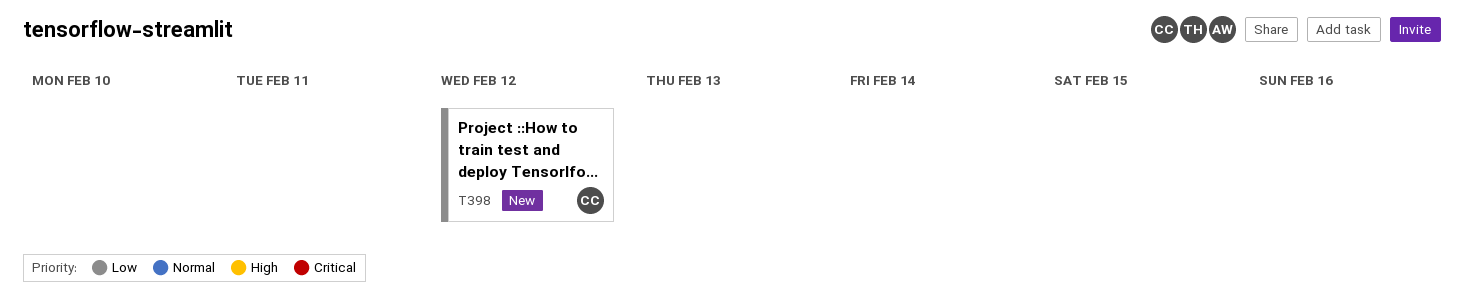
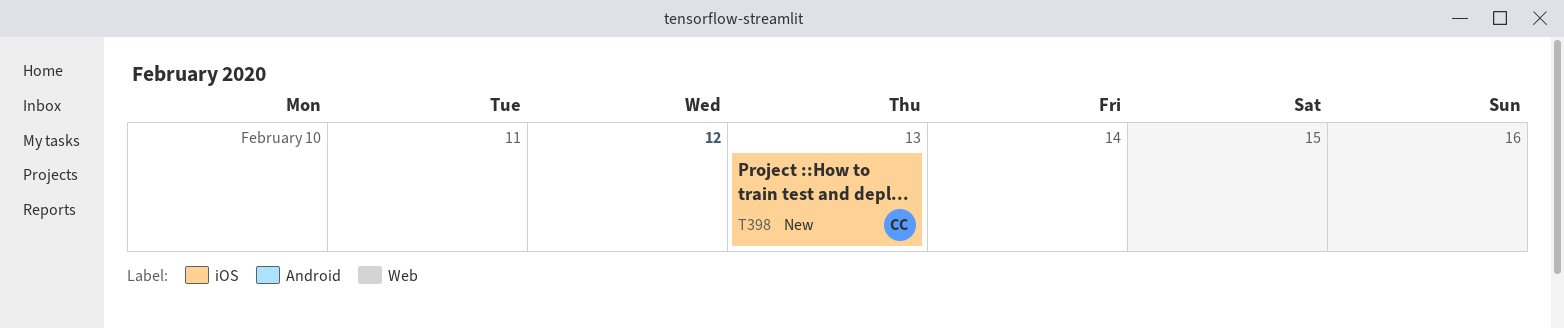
T398, due: Feb 12 -> Feb 13

